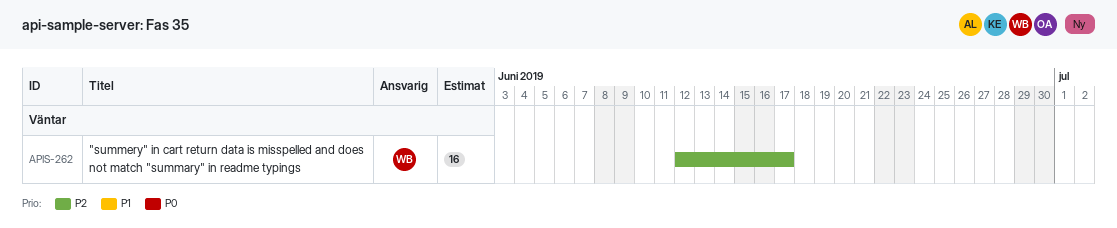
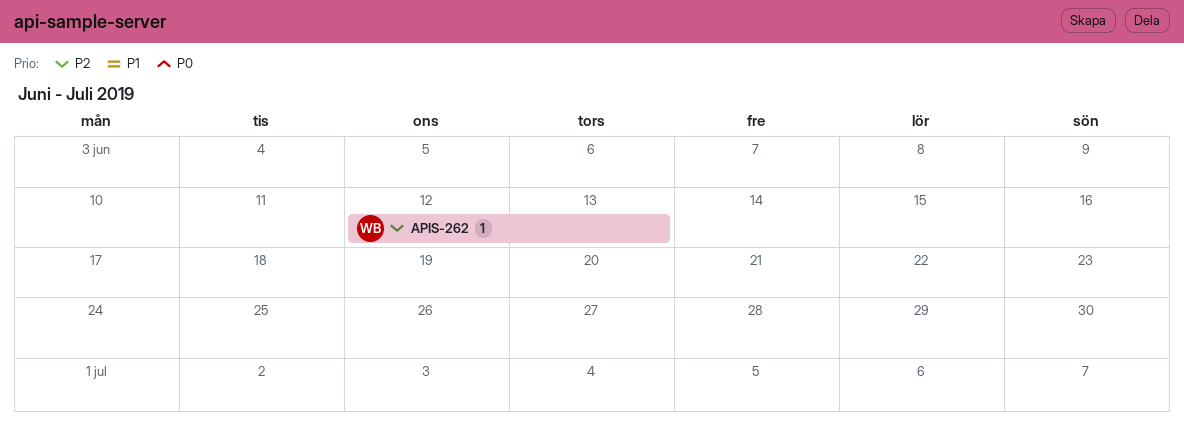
APIS-262, estimate: 16 -> 1
APIS-262, due: Jun 17 -> Jun 13

